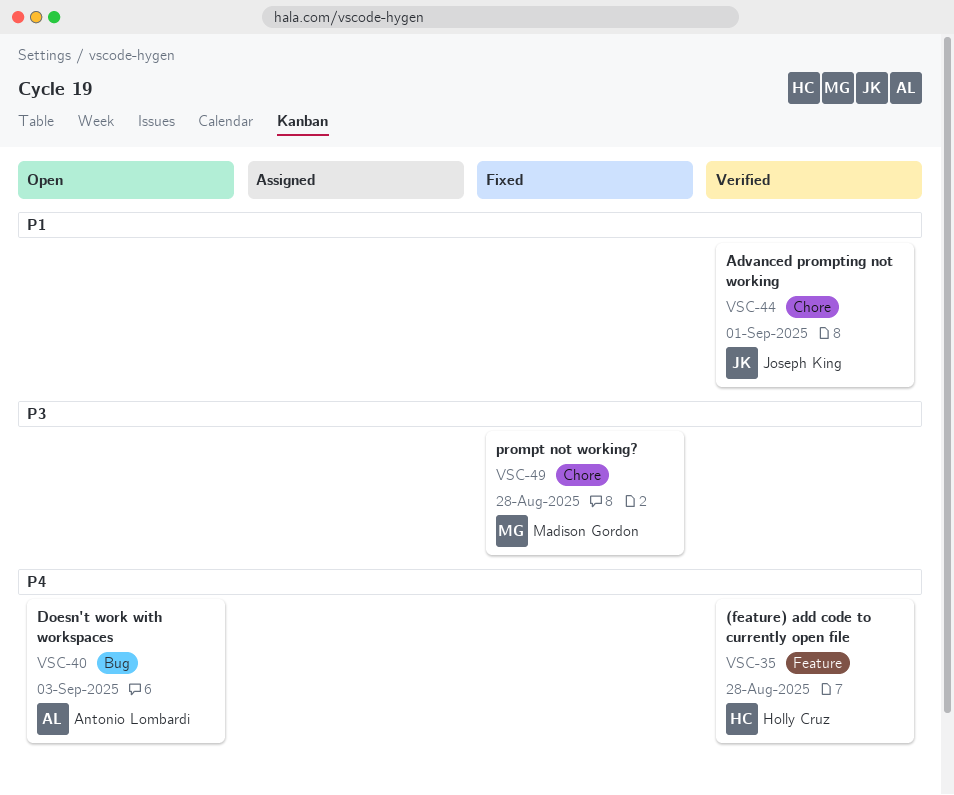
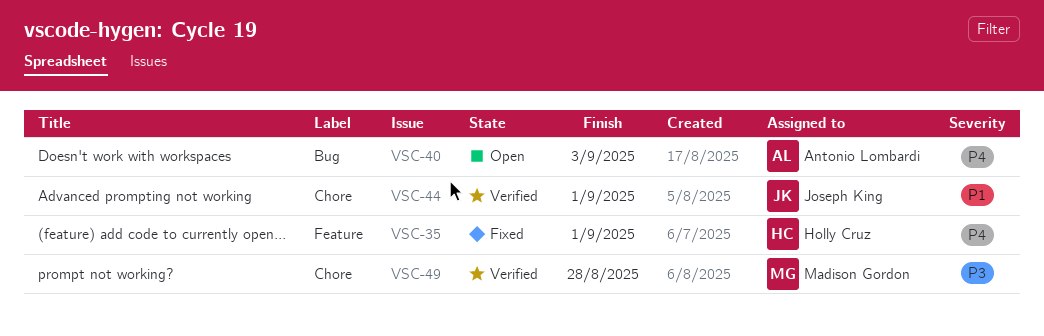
VSC-35, status: Verified -> Fixed
VSC-35, due: Aug 28 -> Sep 1
VSC-49, status: Fixed -> Verified

